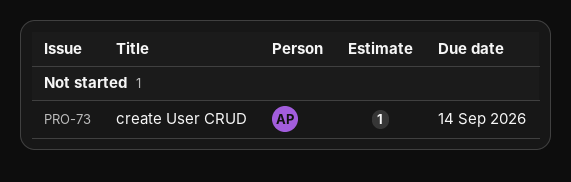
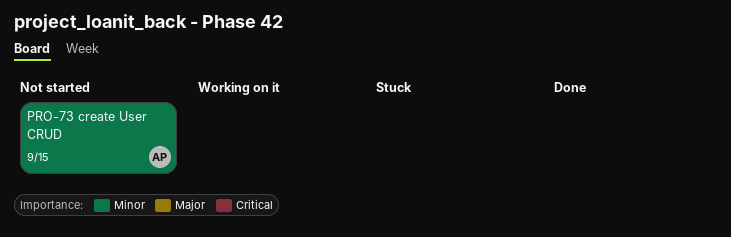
PRO-73, due: Sep 14 -> Sep 15

